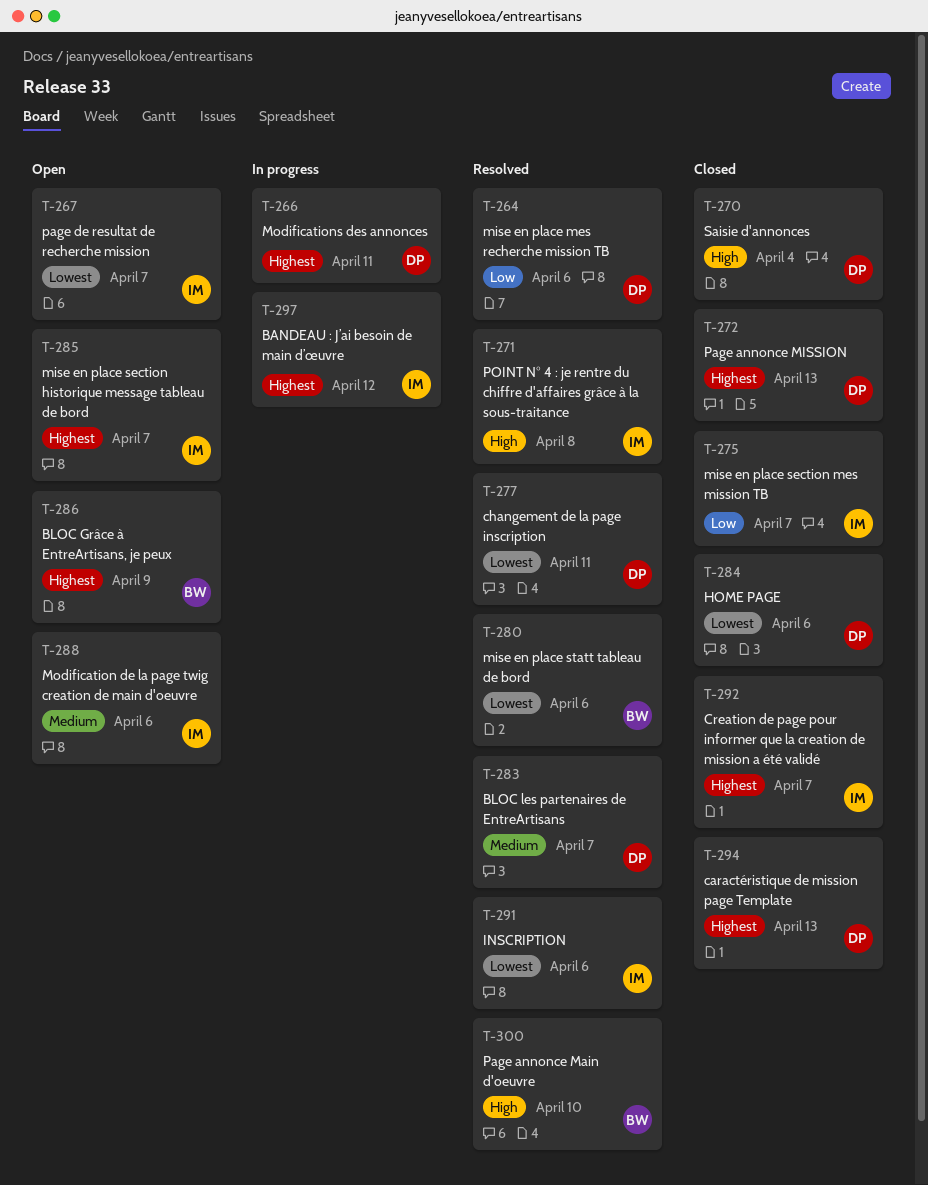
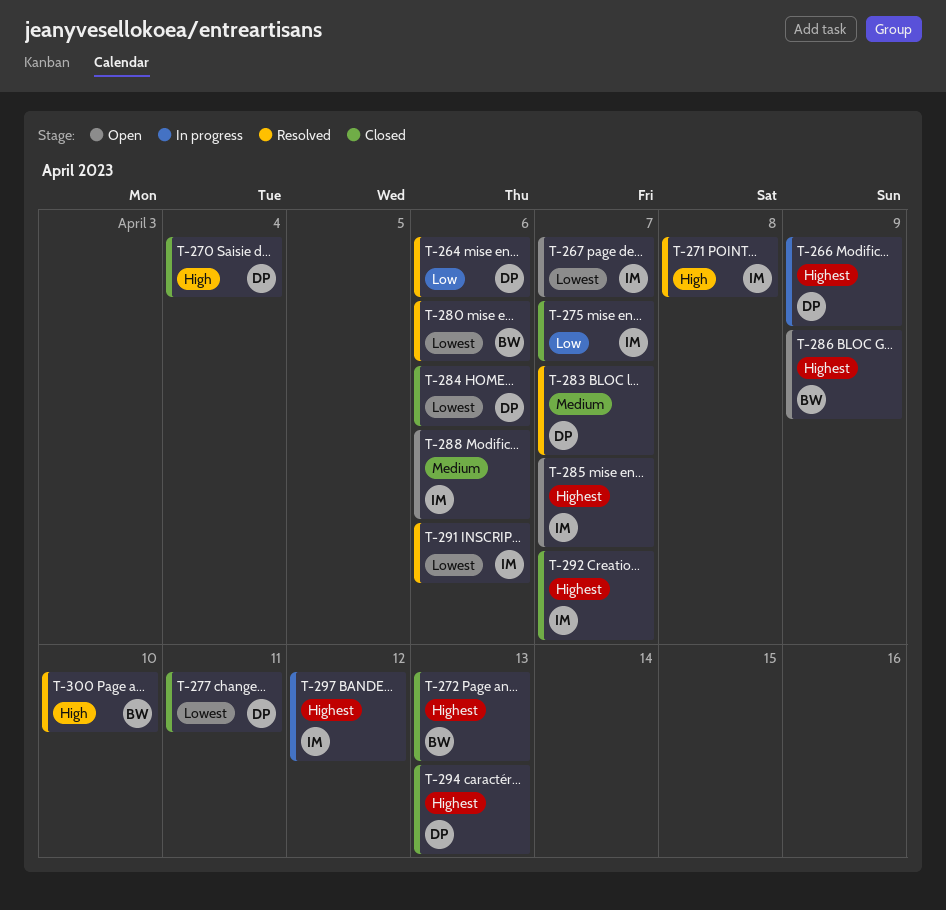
T-266, due: Apr 11 -> Apr 9
T-272, owner: DP -> BW
T-277, status: Resolved -> Closed

